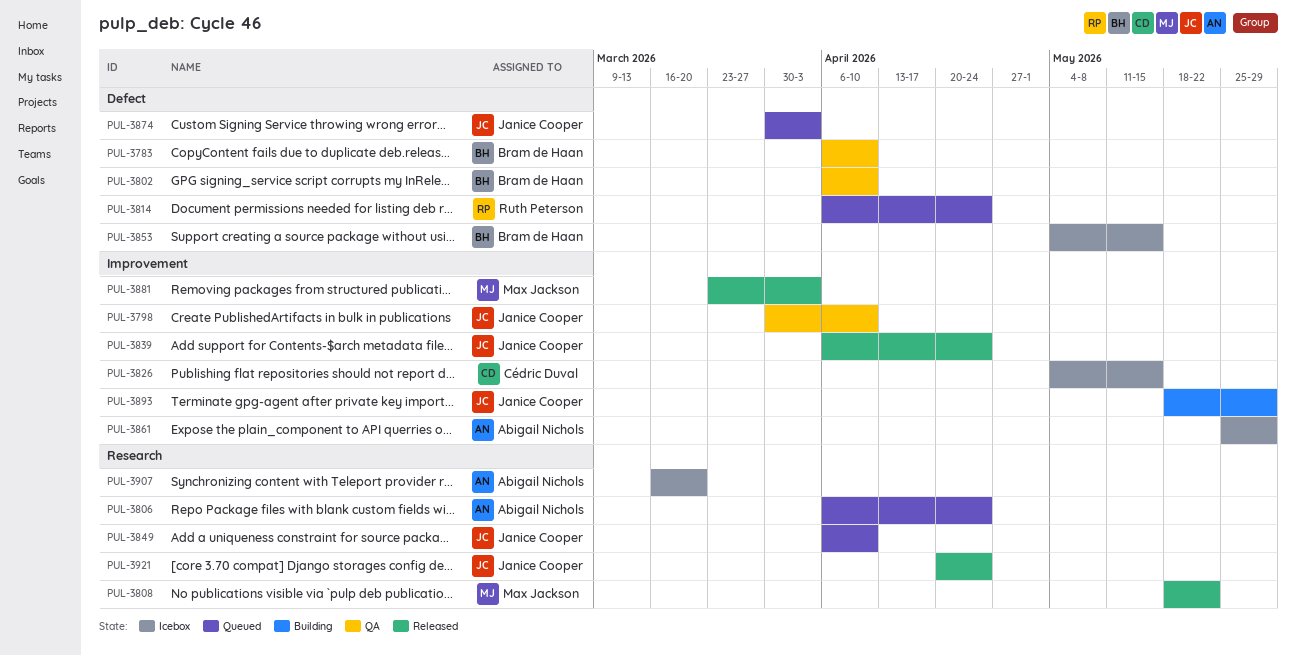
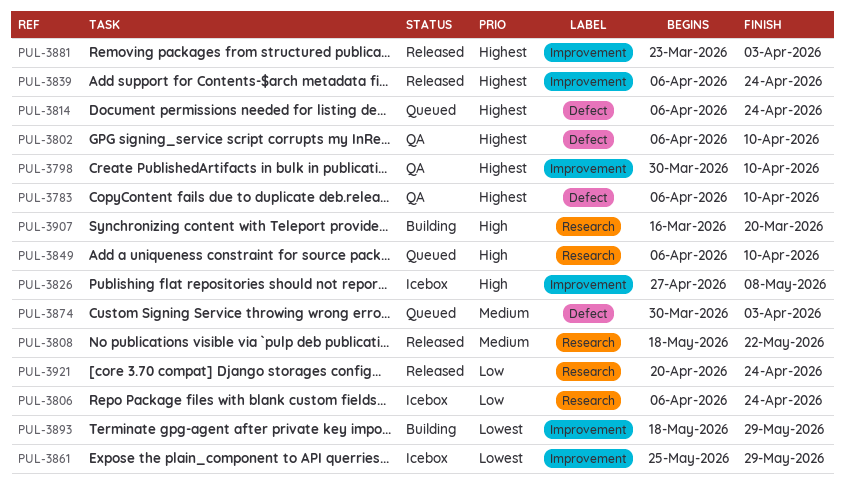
PUL-3806, status: Queued -> Icebox
PUL-3826, start: May 4 -> Apr 27
PUL-3826, due: May 15 -> May 8
PUL-3853: present -> none
PUL-3907, status: Icebox -> Building

